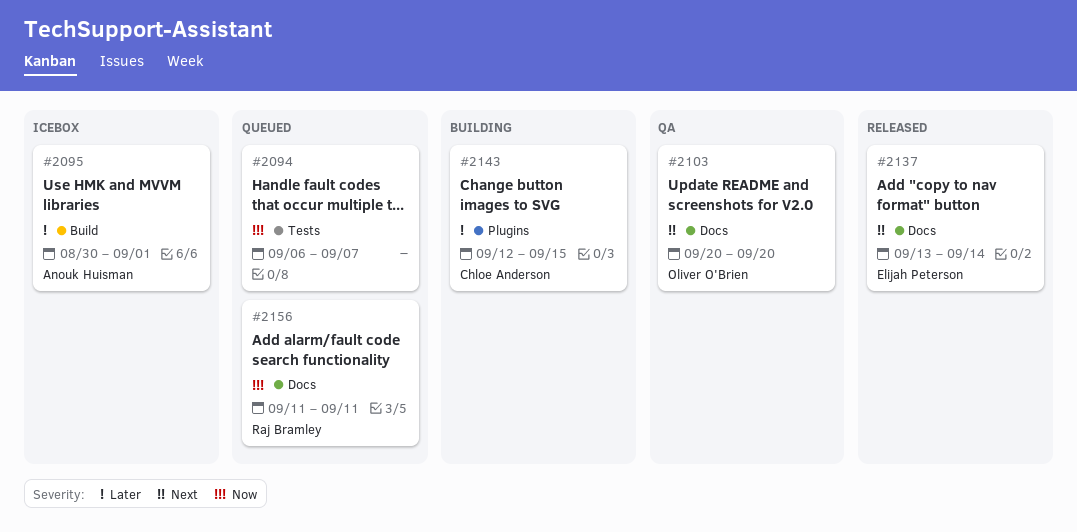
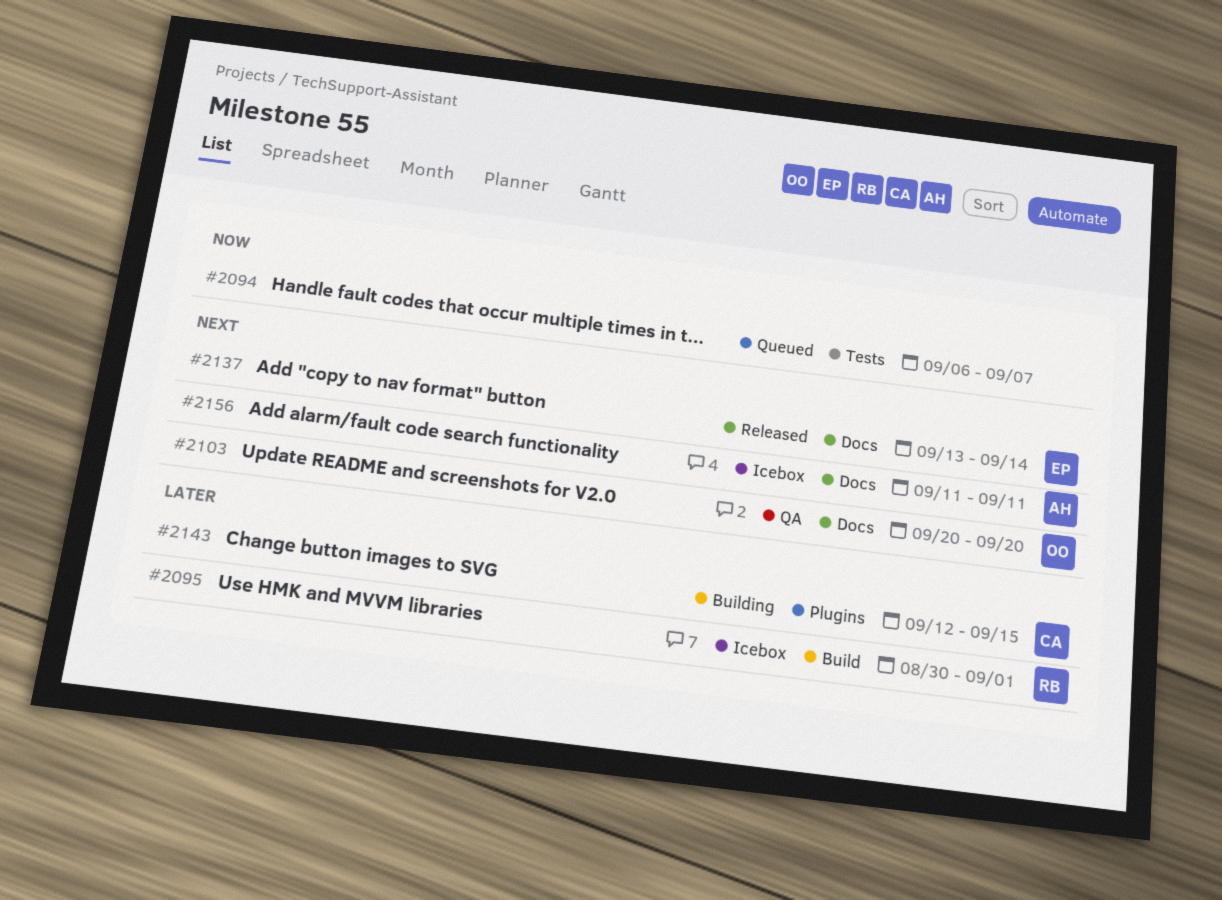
#2095, owner: Anouk Huisman -> Raj Bramley
#2156, status: Queued -> Icebox
#2156, owner: Raj Bramley -> Anouk Huisman
#2156, priority: Now -> Next

